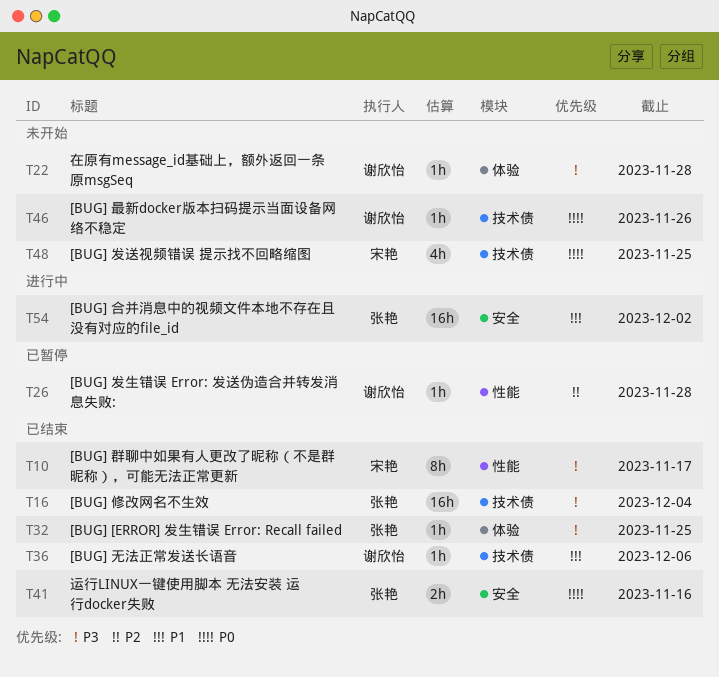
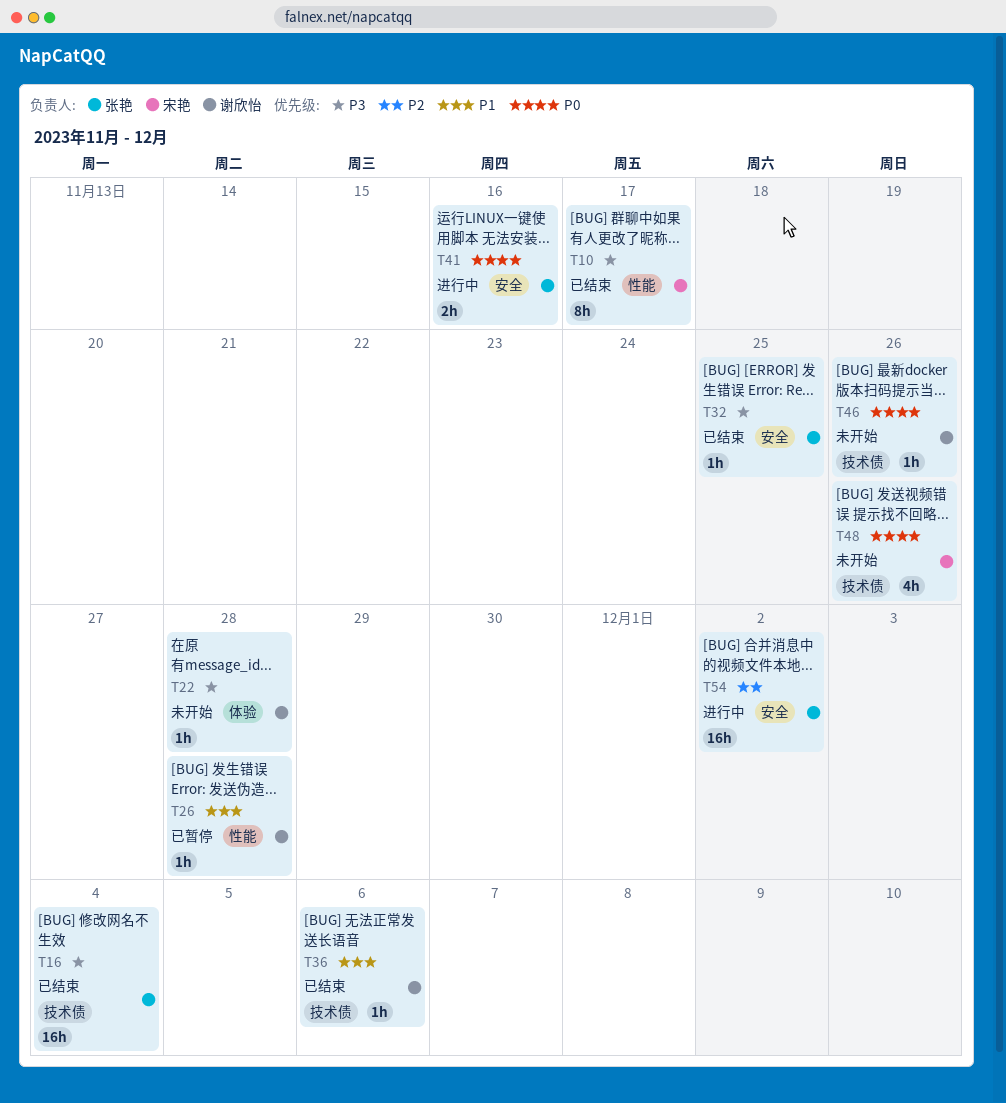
T26, priority: P2 -> P1
T32, label: 体验 -> 安全
T41, status: 已结束 -> 进行中
T48, due: Nov 25 -> Nov 26
T54, priority: P1 -> P2

